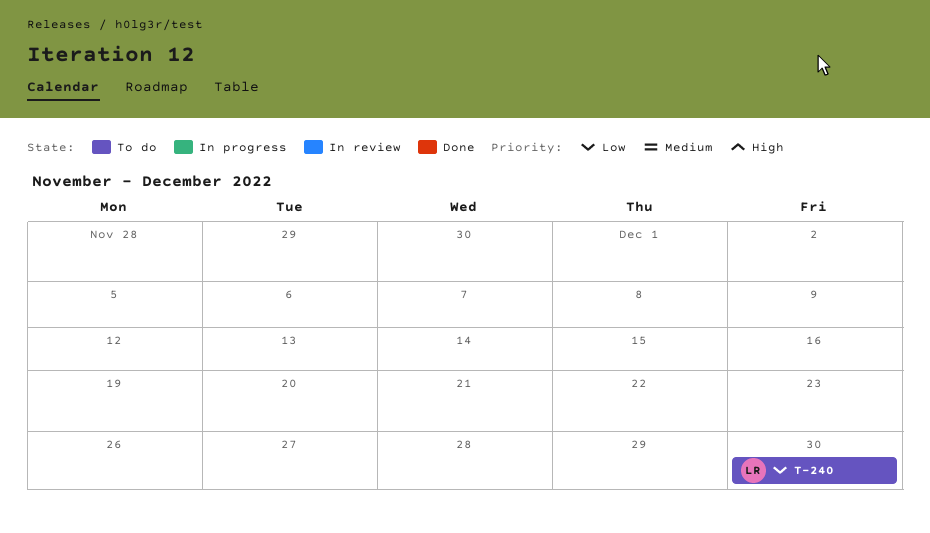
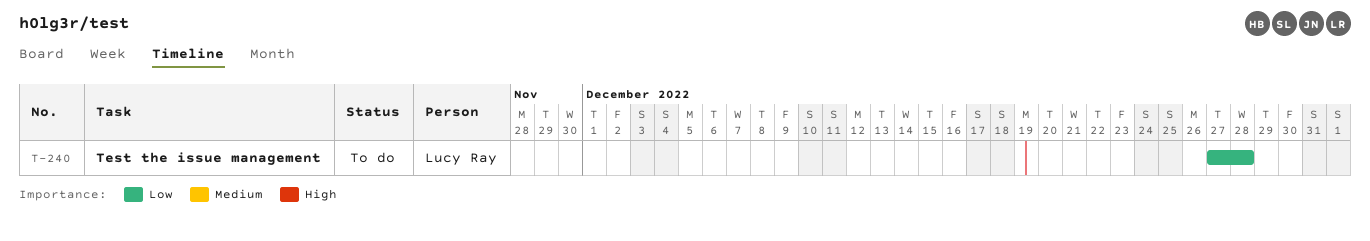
T-240, start: Dec 30 -> Dec 27
T-240, due: Dec 30 -> Dec 28

